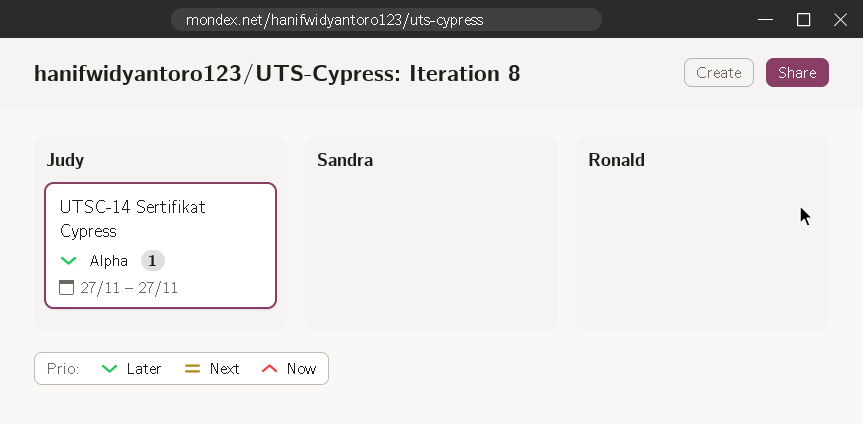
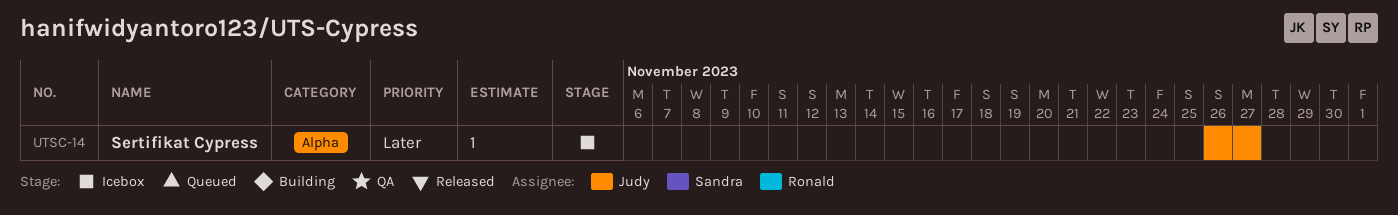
UTSC-14, start: Nov 27 -> Nov 26

